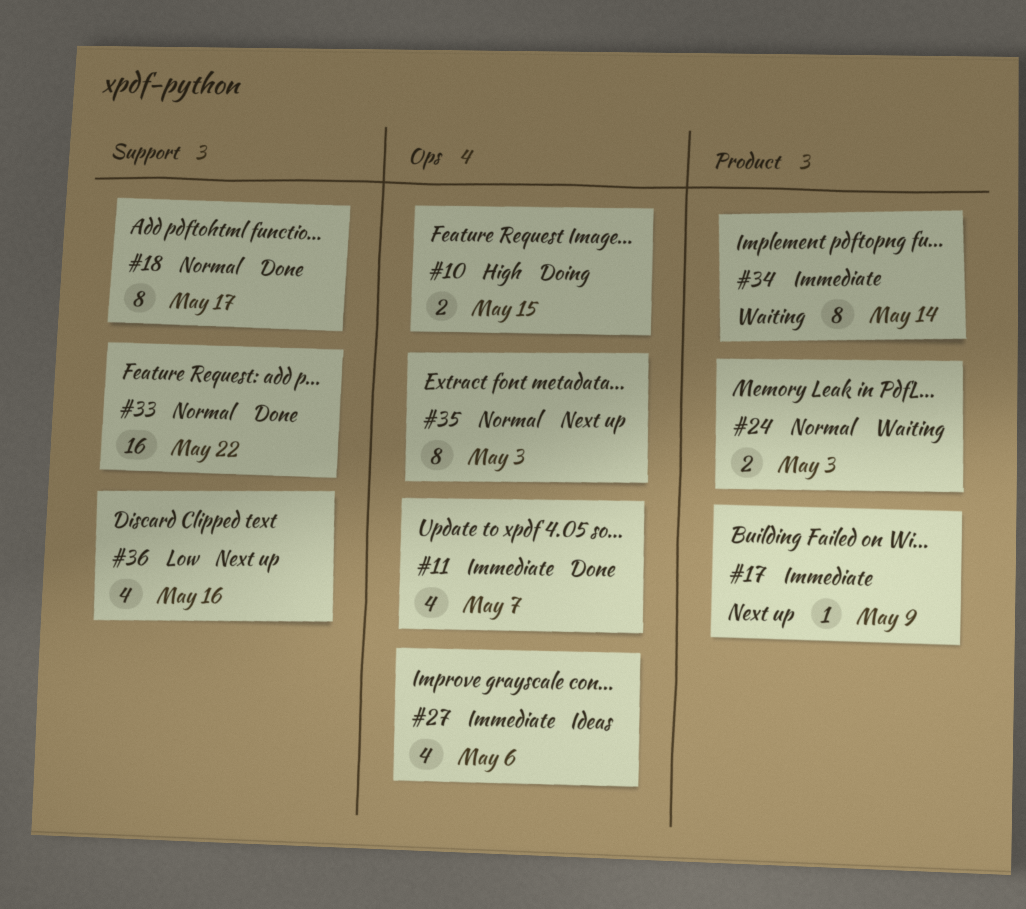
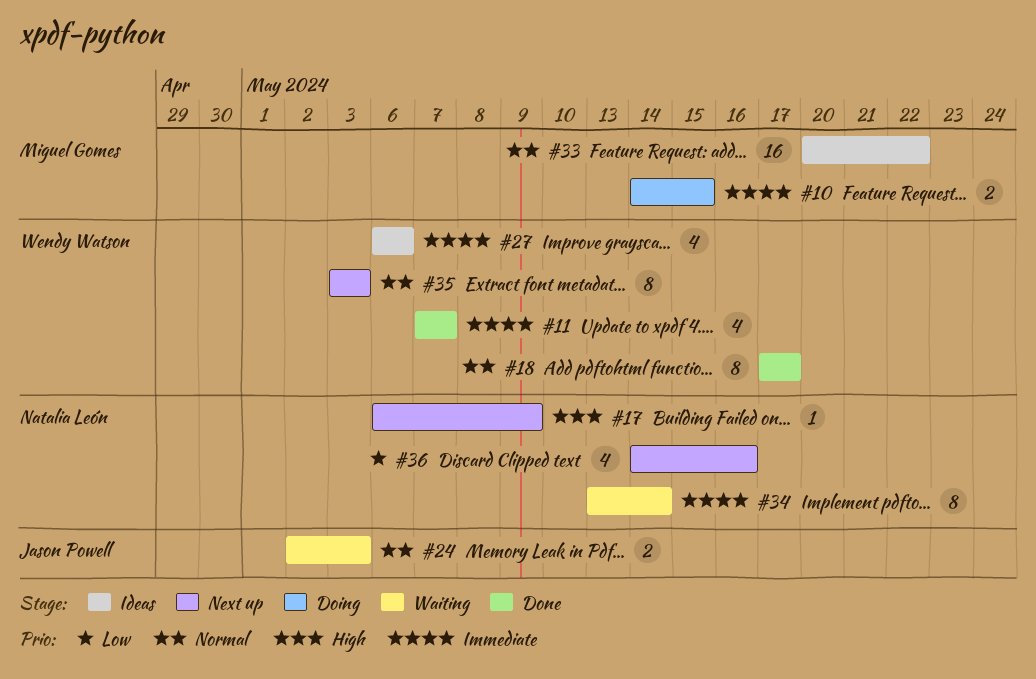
#10, priority: High -> Immediate
#17, priority: Immediate -> High
#33, status: Done -> Ideas

